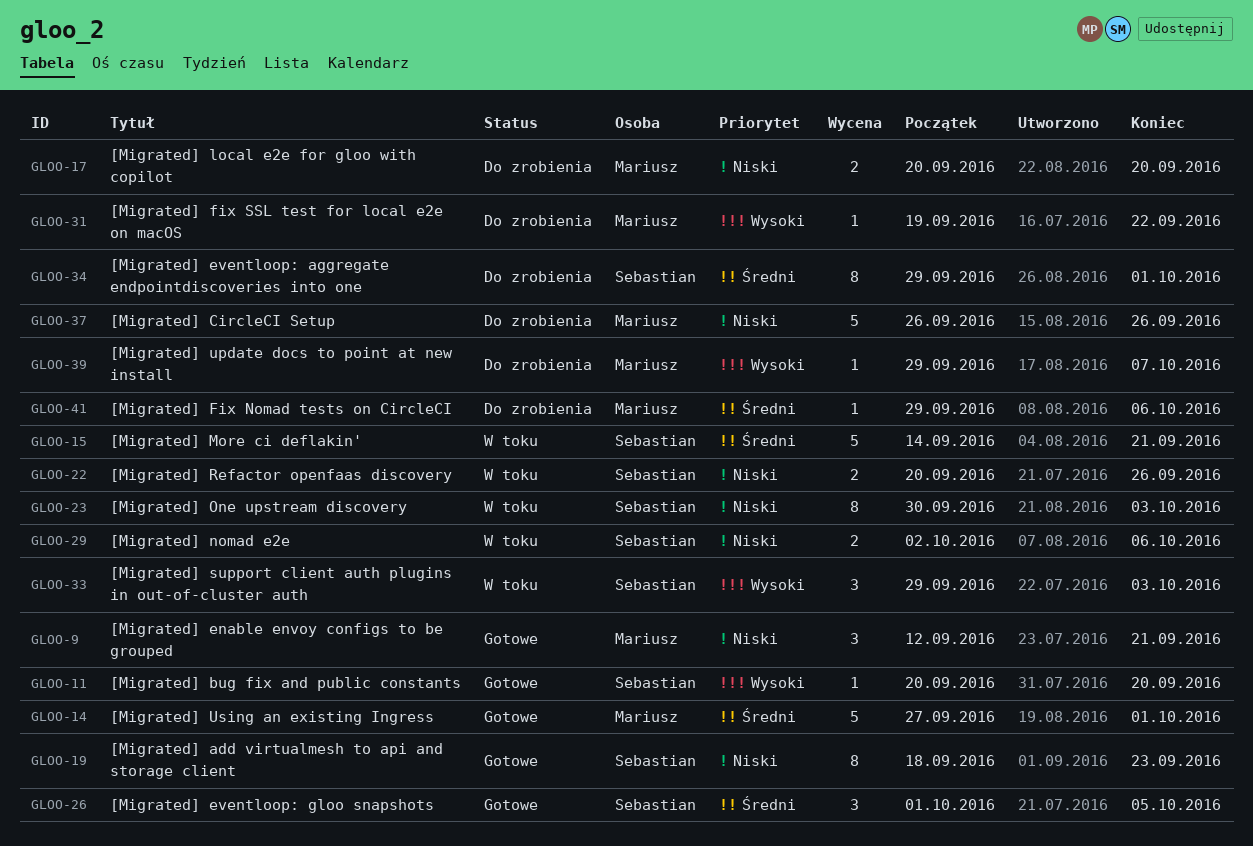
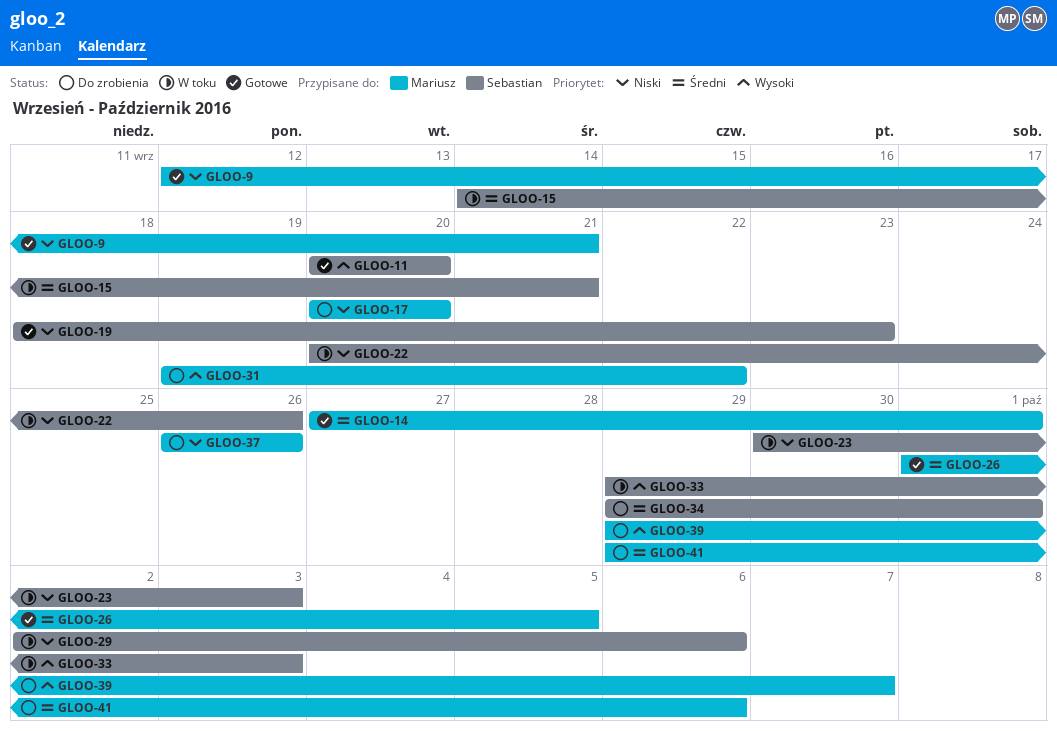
GLOO-26, owner: Sebastian -> Mariusz

